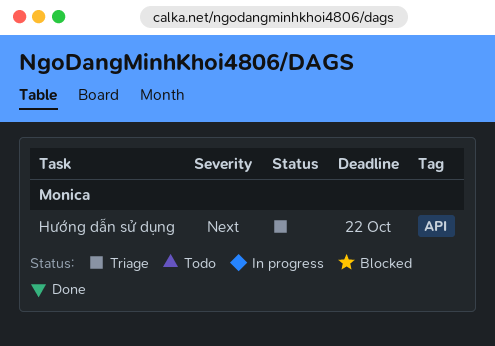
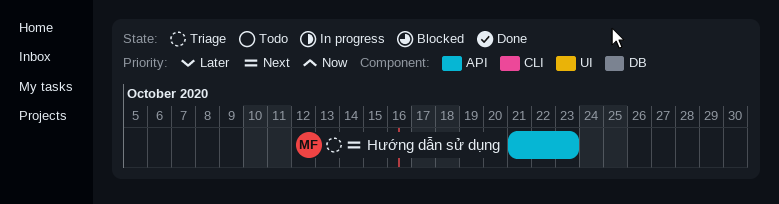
Hướng dẫn sử dụng, due: Oct 22 -> Oct 23

